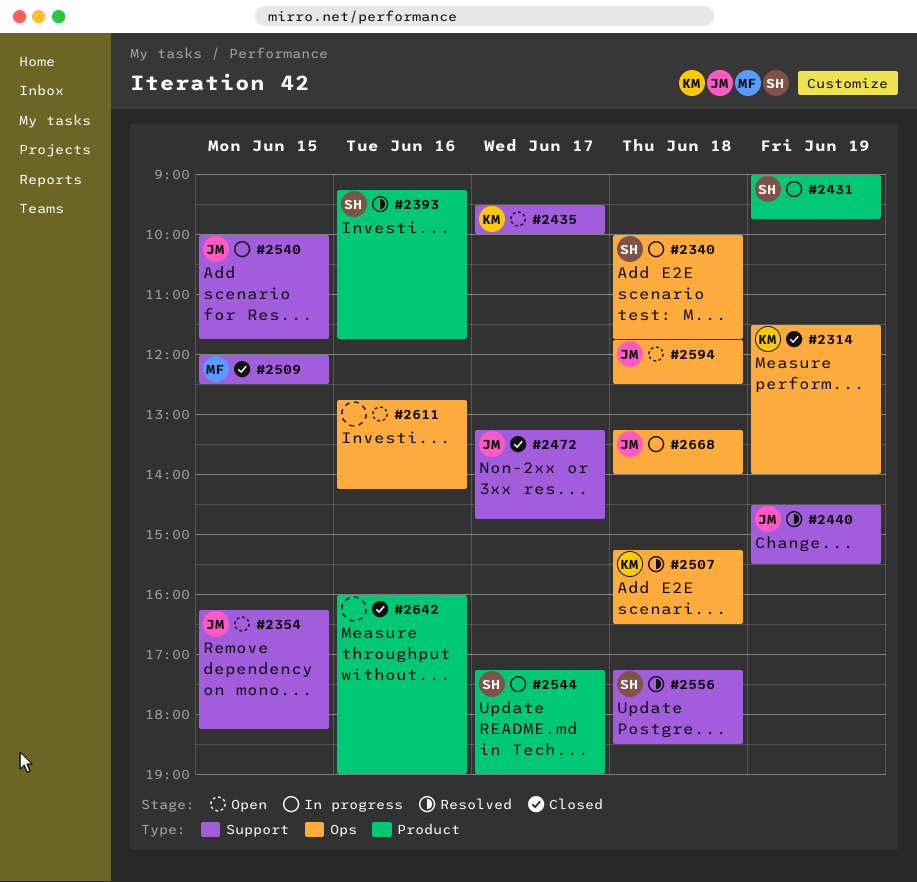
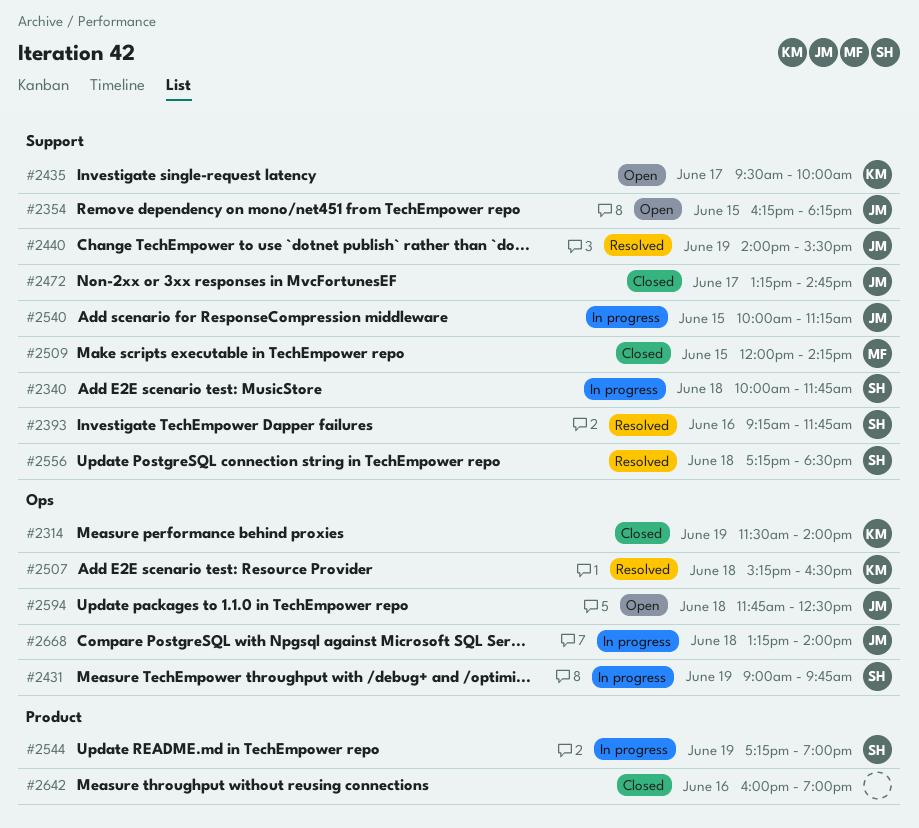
#2340, label: Ops -> Support
#2393, label: Product -> Support
#2431, label: Product -> Ops
#2440, begins: 14:30 -> 14:00
#2509, ends: 12:30 -> 14:15
#2540, ends: 11:45 -> 11:15
#2544, day: Jun 17 -> Jun 19
#2611: present -> none

